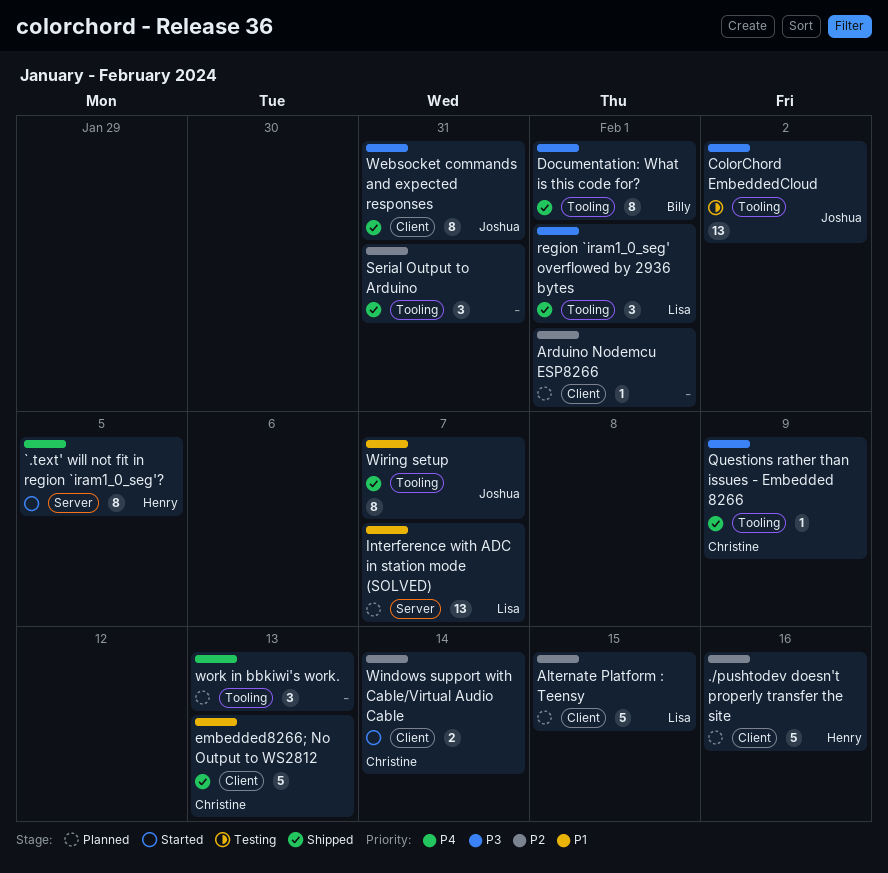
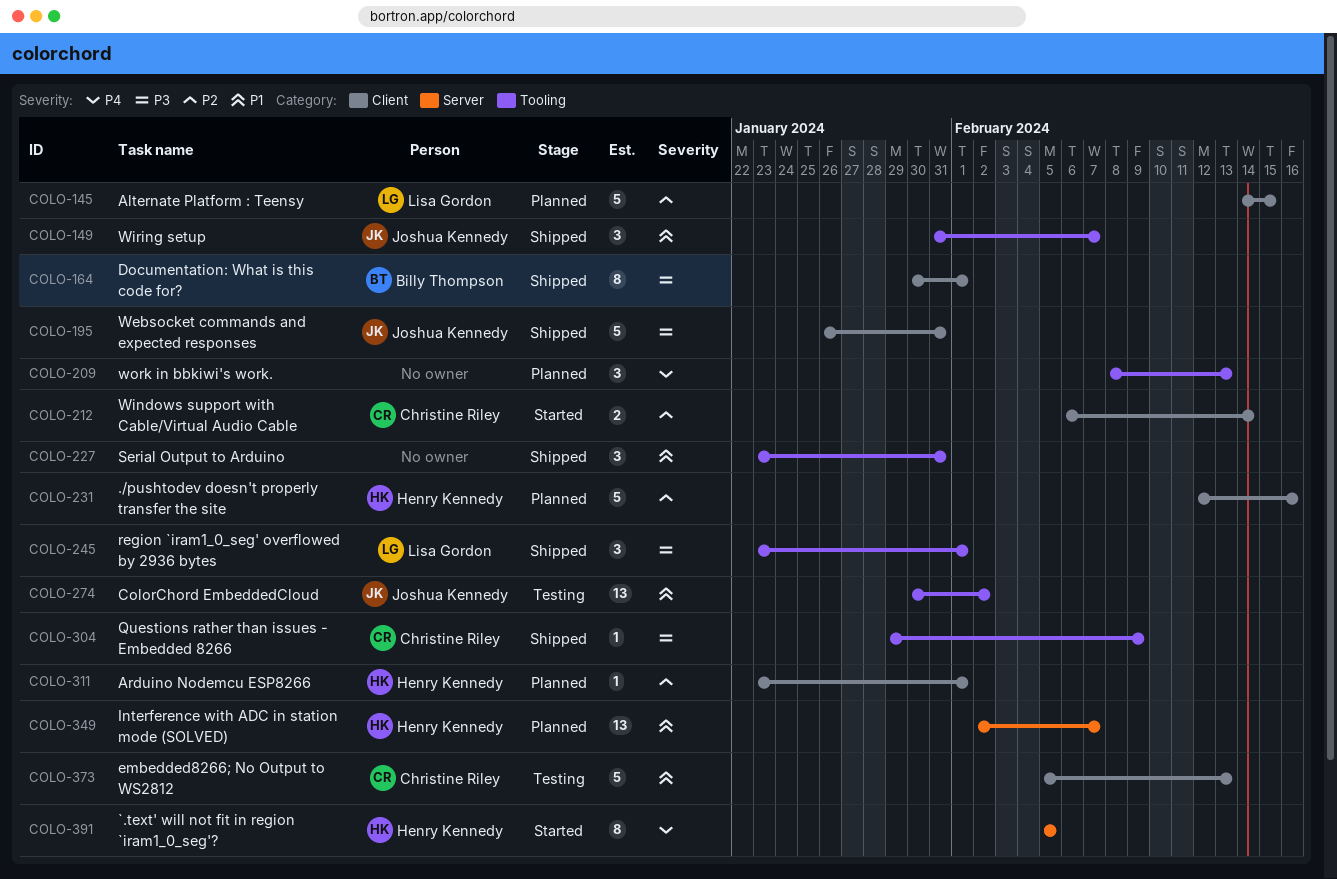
Arduino Nodemcu ESP8266, owner: none -> Henry Kennedy
ColorChord EmbeddedCloud, priority: P3 -> P1
Documentation: What is this code for?, label: Tooling -> Client
embedded8266; No Output to WS2812, status: Shipped -> Testing
Interference with ADC in station mode (SOLVED), owner: Lisa Gordon -> Henry Kennedy
Serial Output to Arduino, priority: P2 -> P1
Websocket commands and expected responses, estimate: 8 -> 5
Wiring setup, estimate: 8 -> 3

